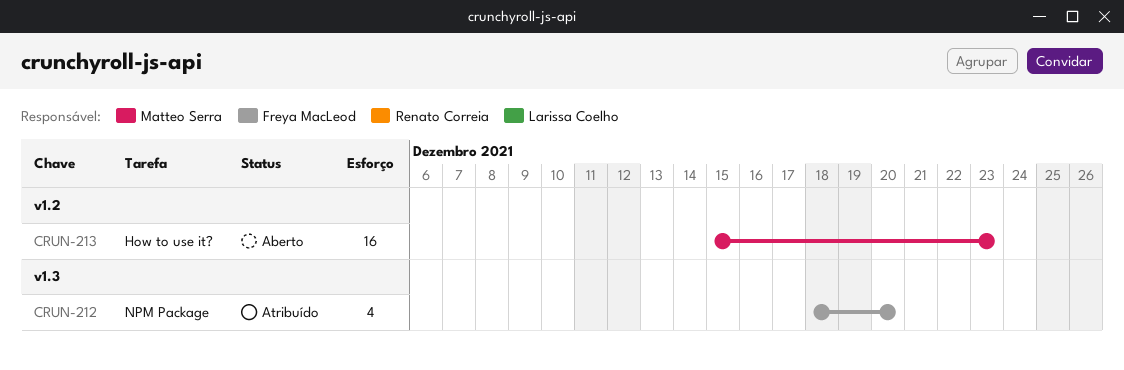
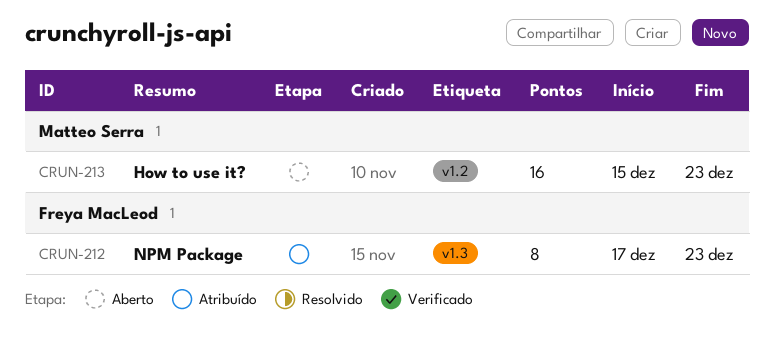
CRUN-212, estimate: 4 -> 8
CRUN-212, start: Dec 18 -> Dec 17
CRUN-212, due: Dec 20 -> Dec 23

